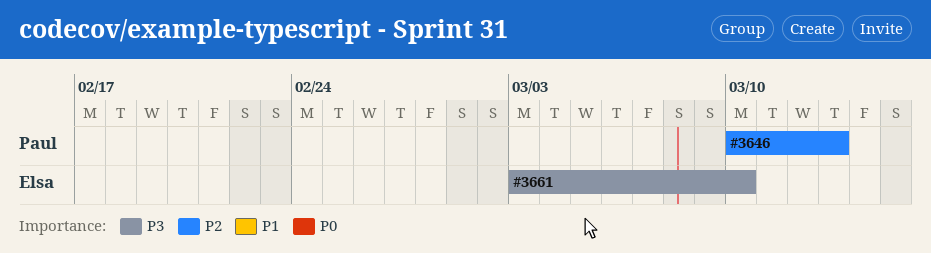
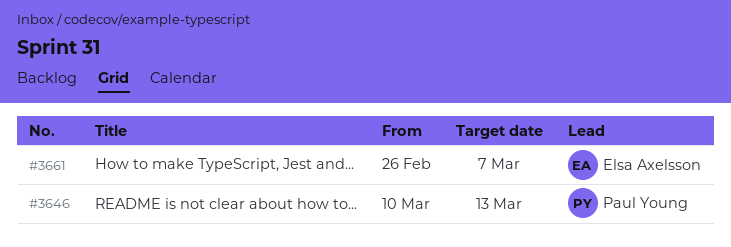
#3661, start: Mar 3 -> Feb 26
#3661, due: Mar 10 -> Mar 7

